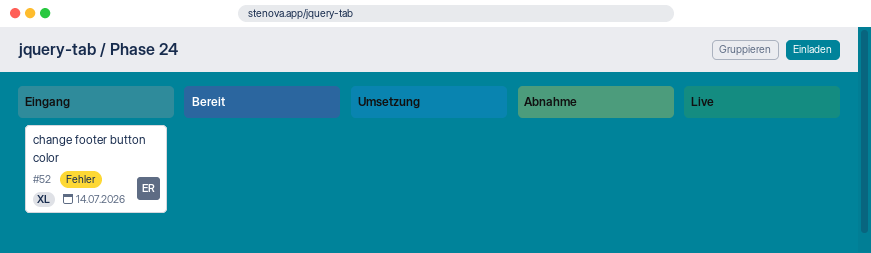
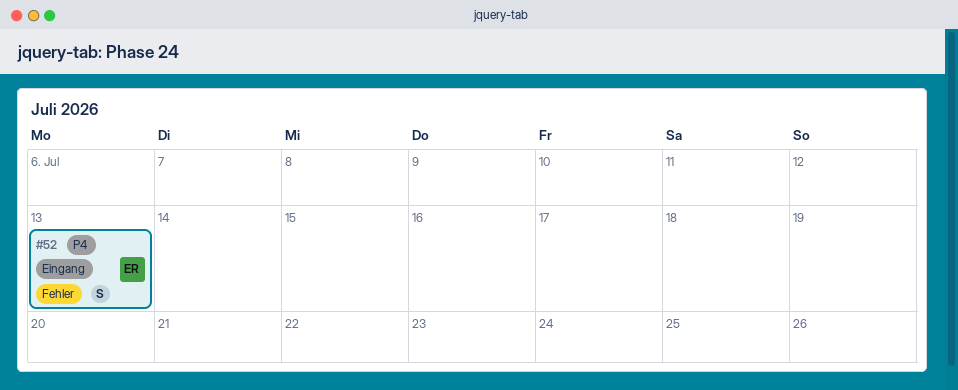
#52, estimate: XL -> S
#52, due: Jul 14 -> Jul 13

